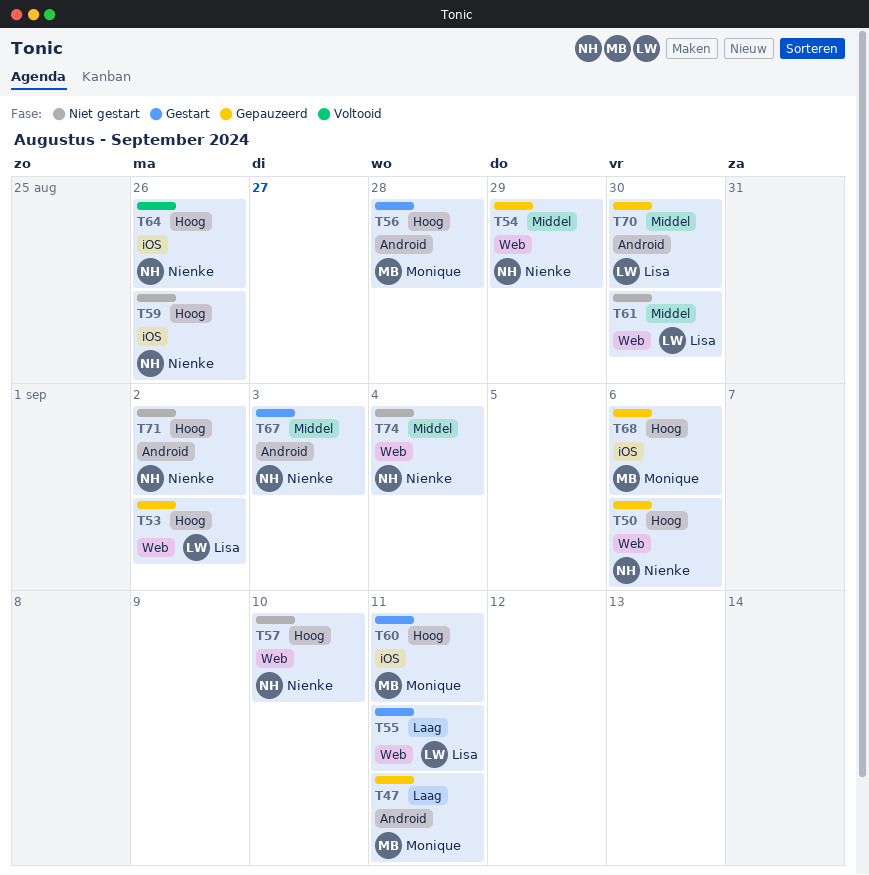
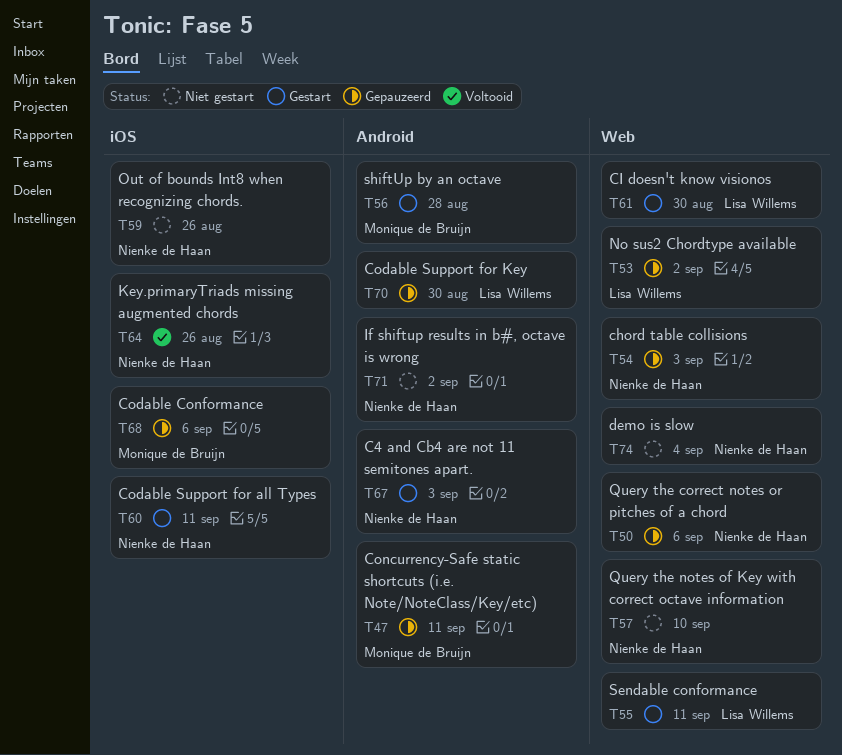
T54, due: Aug 29 -> Sep 3
T60, owner: Monique de Bruijn -> Nienke de Haan
T61, status: Niet gestart -> Gestart

